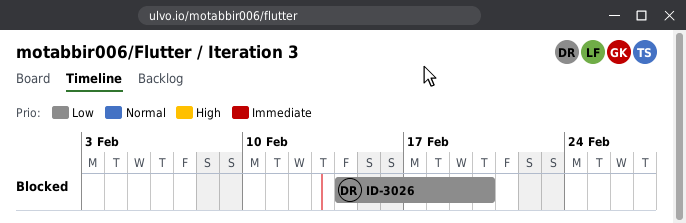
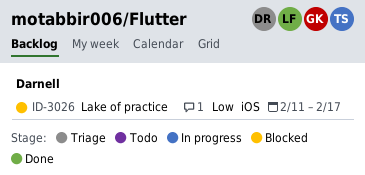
ID-3026, start: Feb 14 -> Feb 11
ID-3026, due: Feb 20 -> Feb 17

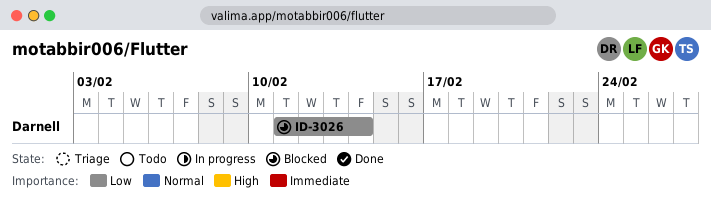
ID-3026, due: Feb 17 -> Feb 14

